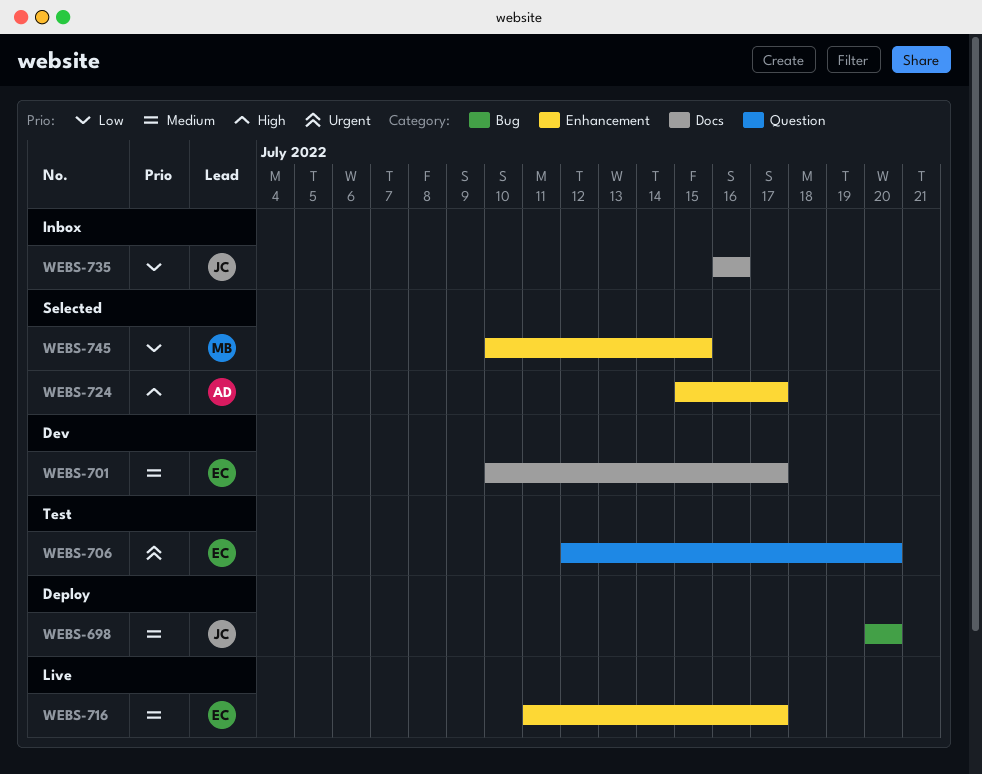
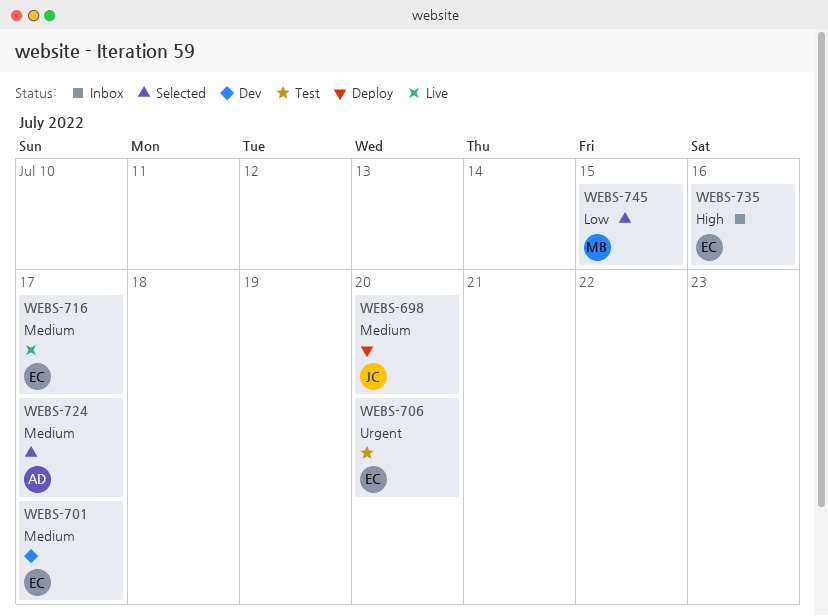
WEBS-724, priority: High -> Medium
WEBS-735, owner: JC -> EC
WEBS-735, priority: Low -> High

